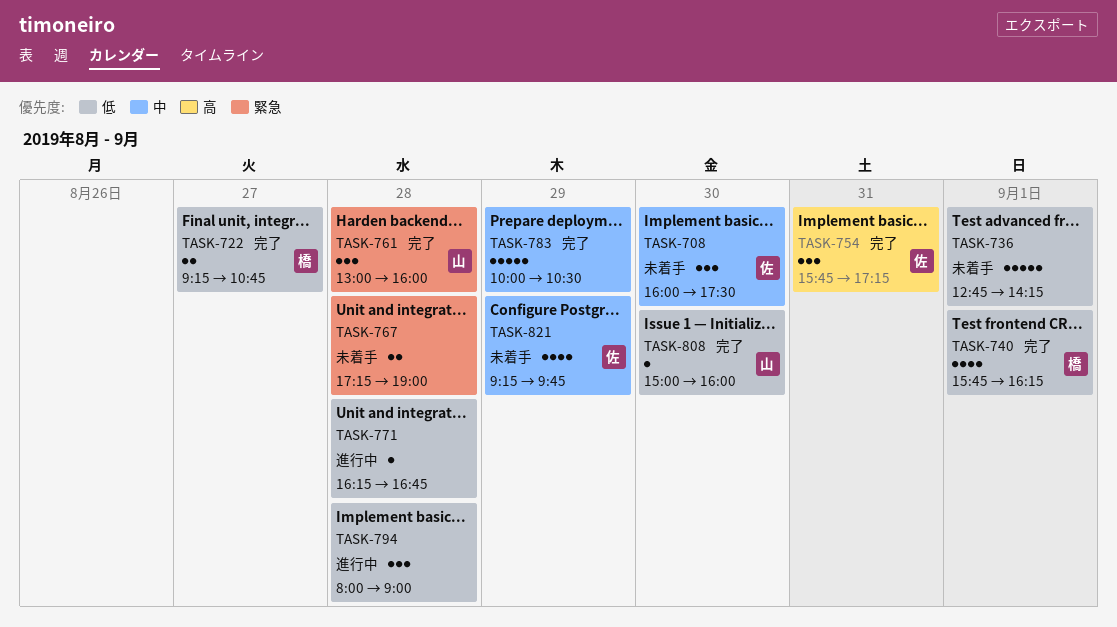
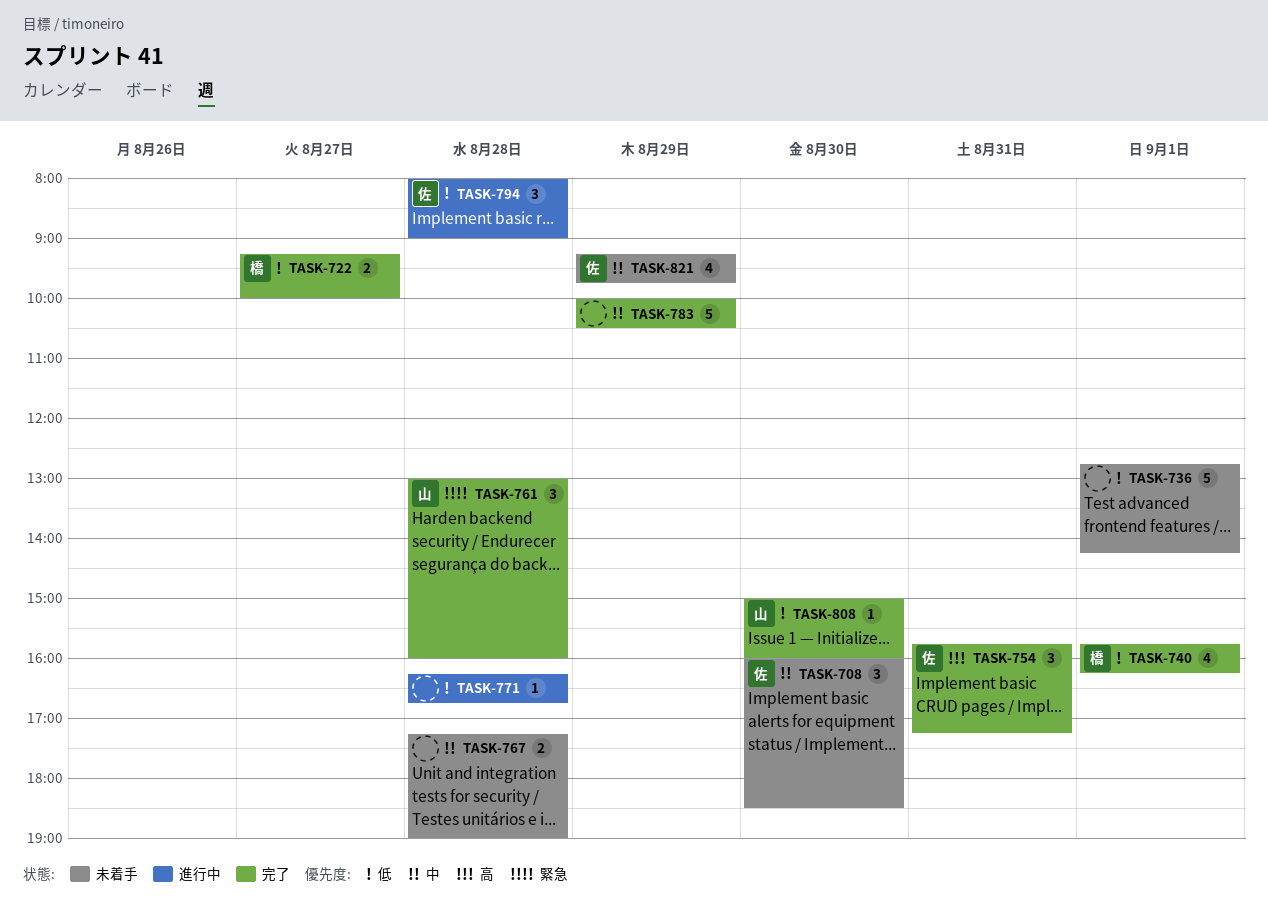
TASK-708, ends: 17:30 -> 18:30
TASK-722, ends: 10:45 -> 10:00
TASK-767, priority: 緊急 -> 中
TASK-794, owner: none -> 佐

